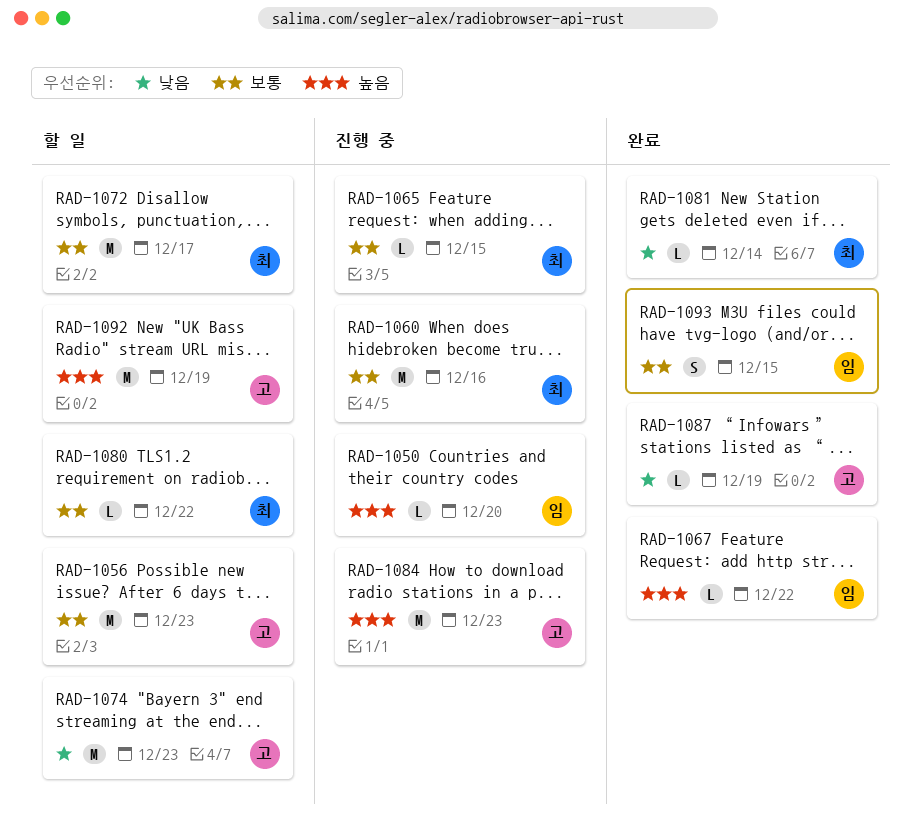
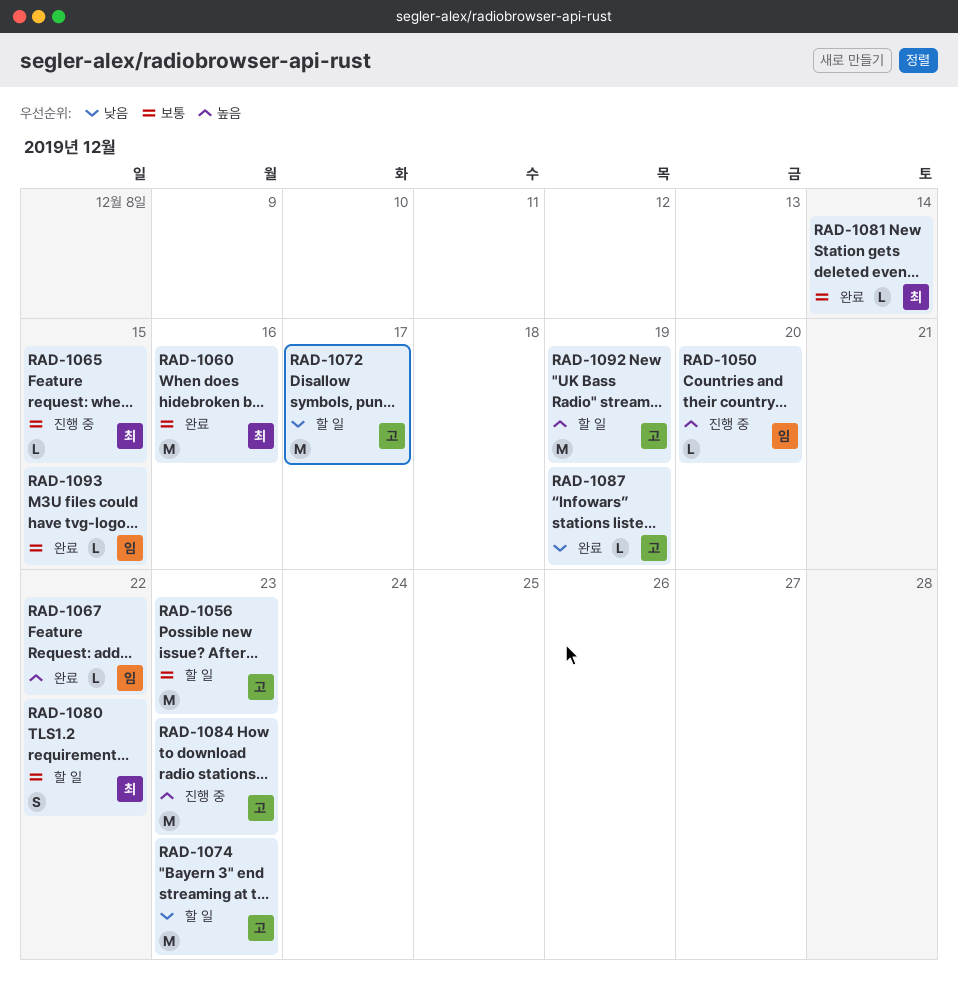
RAD-1060, status: 진행 중 -> 완료
RAD-1072, owner: 최 -> 고
RAD-1072, priority: 보통 -> 낮음
RAD-1080, estimate: L -> S
RAD-1081, priority: 낮음 -> 보통
RAD-1093, estimate: S -> L

